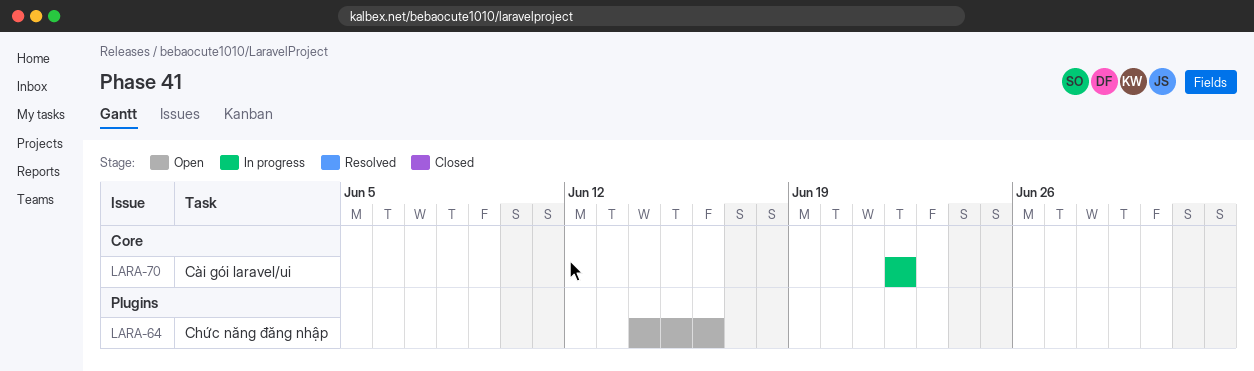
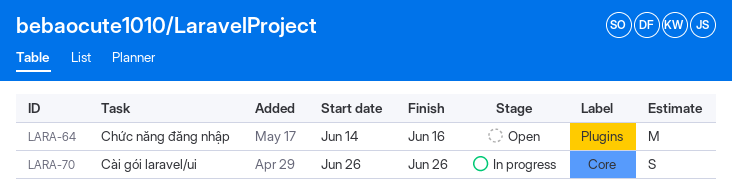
LARA-70, start: Jun 22 -> Jun 26
LARA-70, due: Jun 22 -> Jun 26

